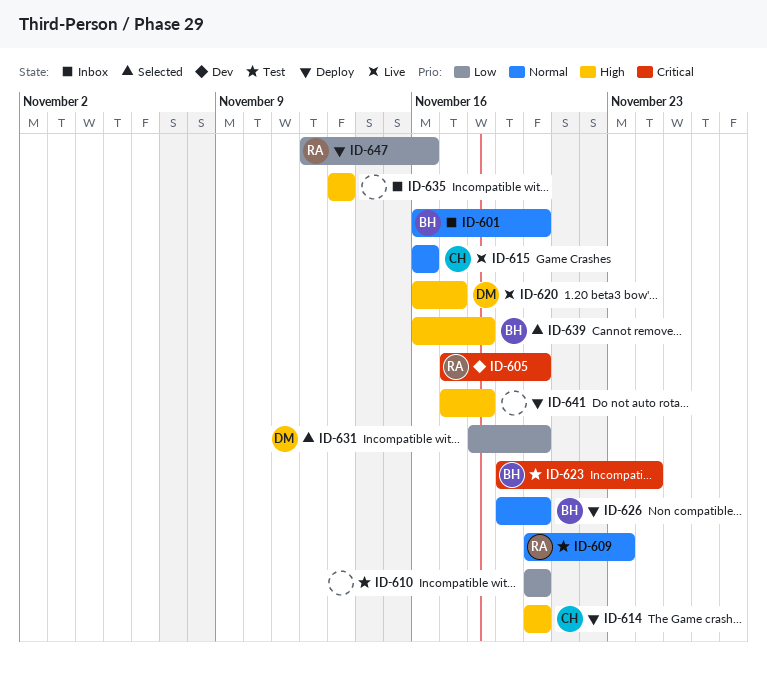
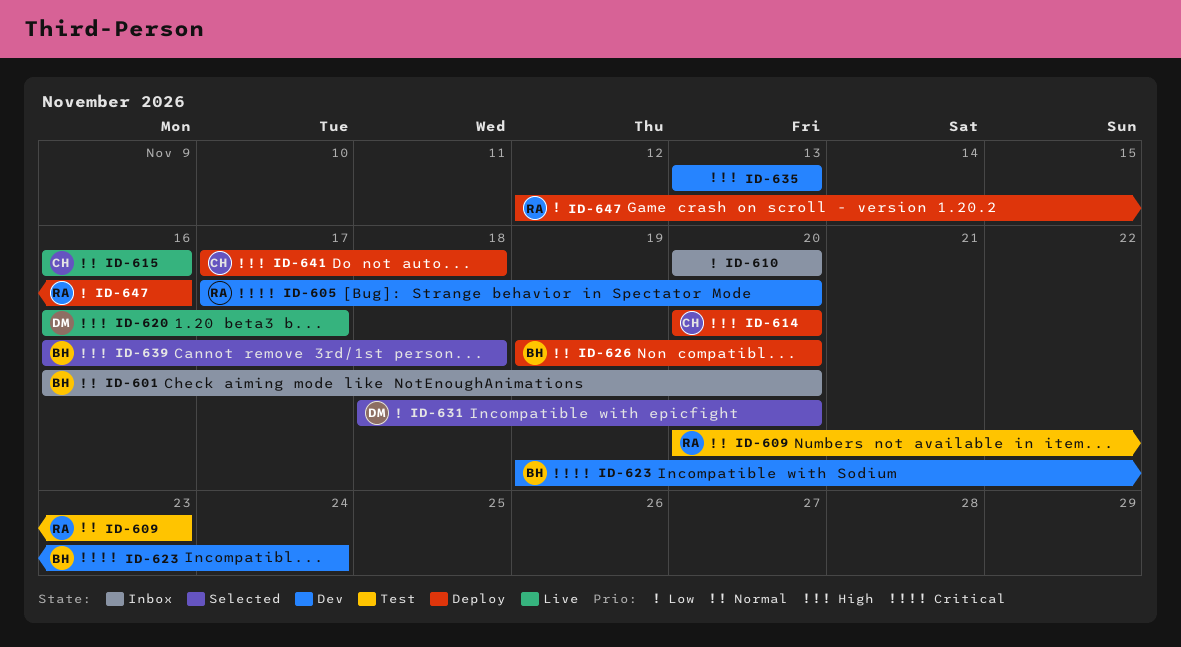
ID-610, status: Test -> Inbox
ID-623, status: Test -> Dev
ID-635, status: Inbox -> Dev
ID-641, owner: none -> CH

